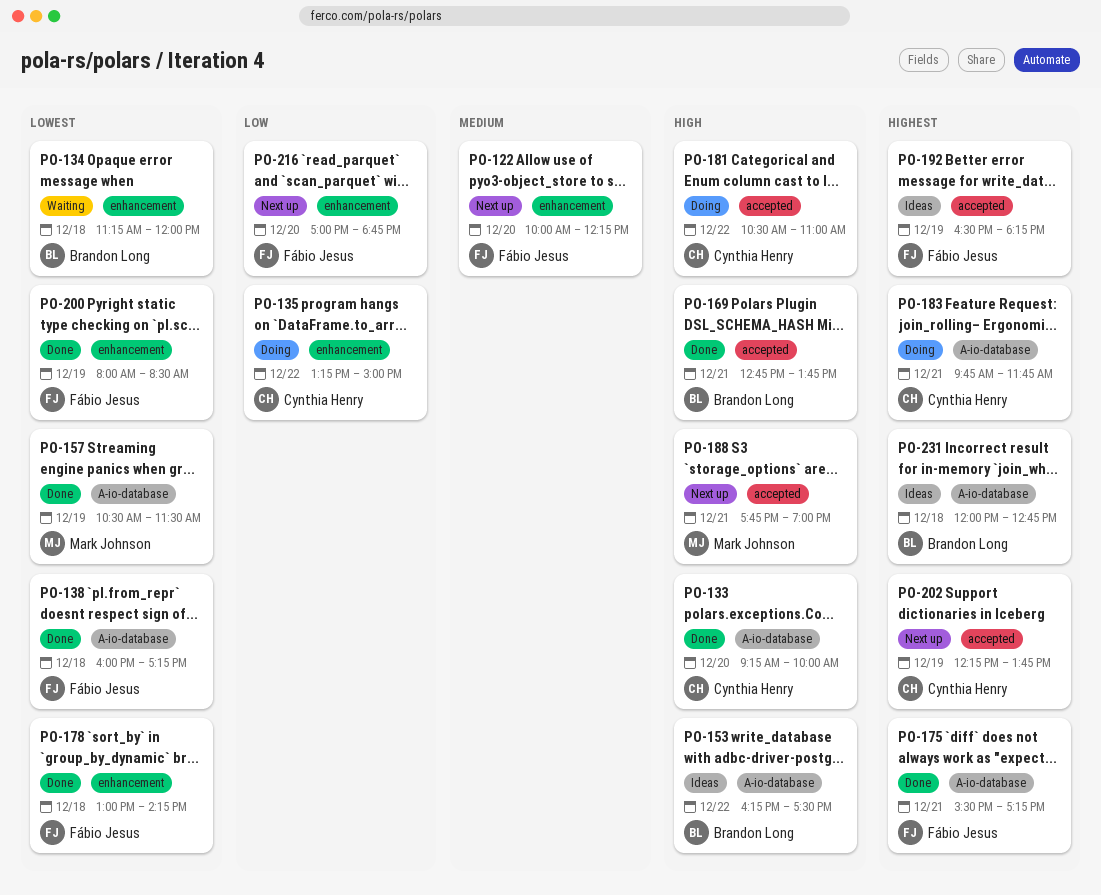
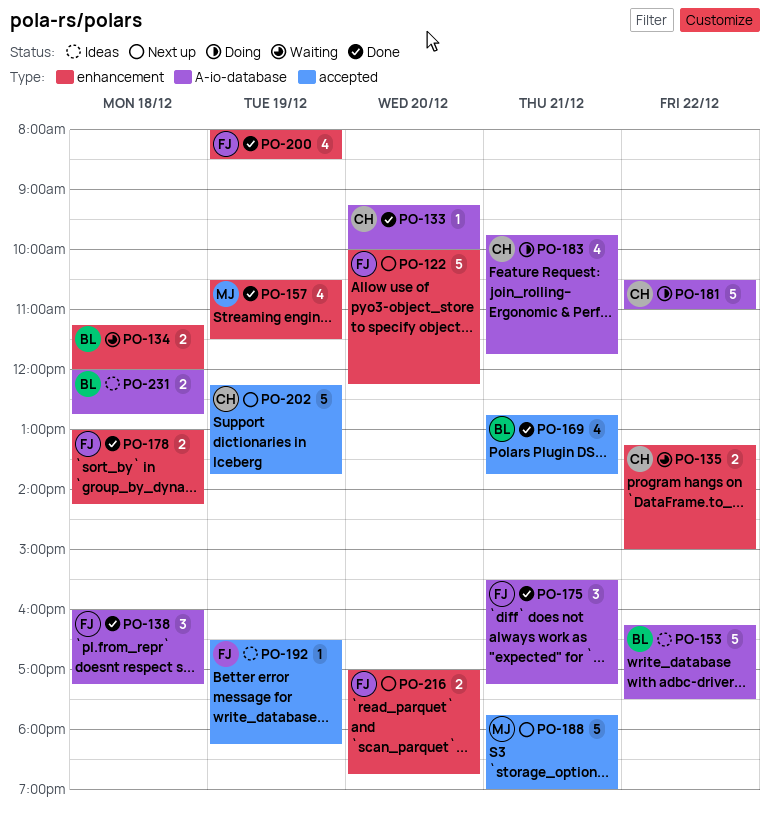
PO-135, status: Doing -> Waiting
PO-157, label: A-io-database -> enhancement
PO-181, label: accepted -> A-io-database

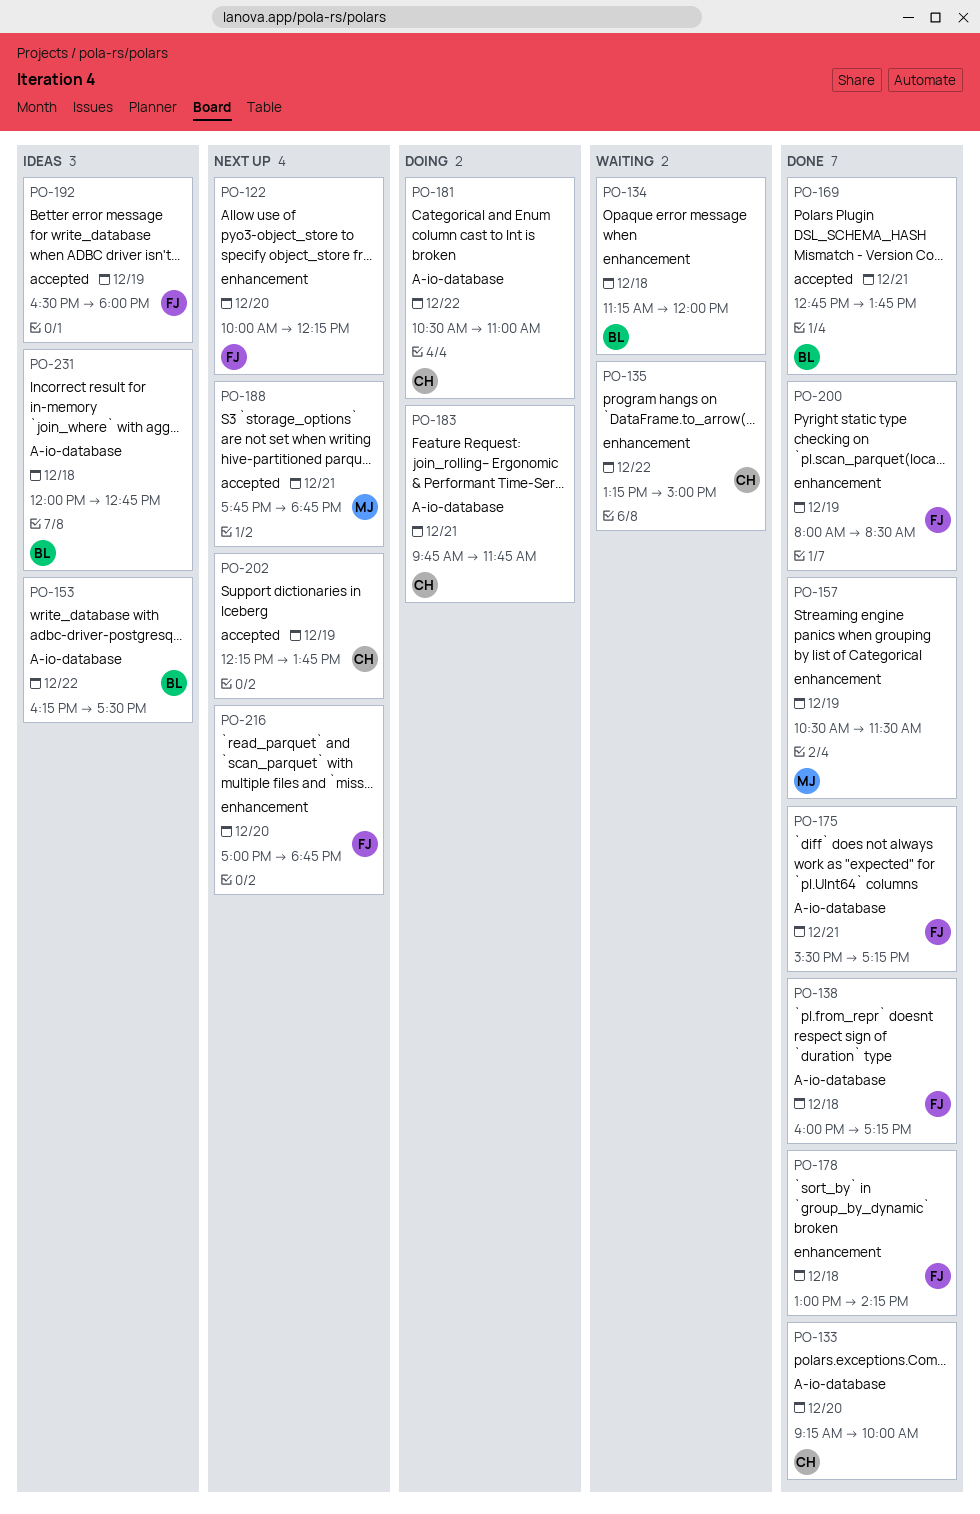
PO-188, ends: 19:00 -> 18:45
PO-192, ends: 18:15 -> 18:00

